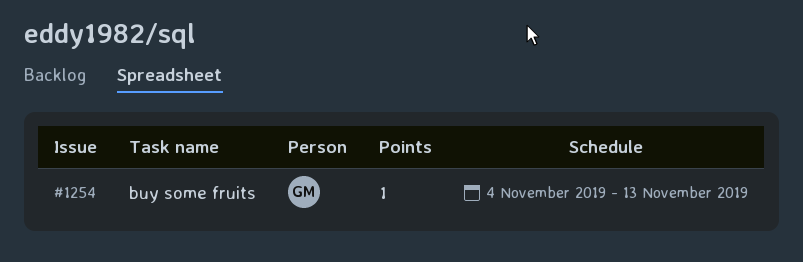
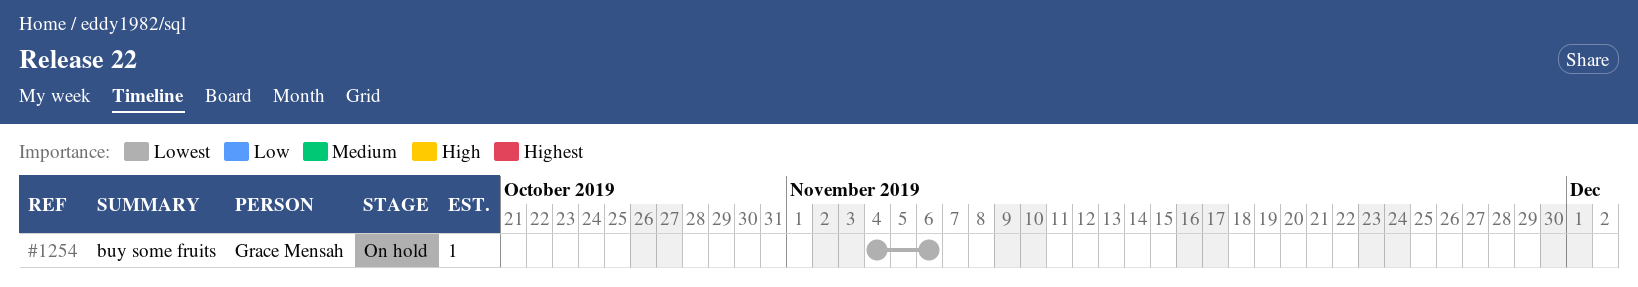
#1254, due: Nov 13 -> Nov 6

